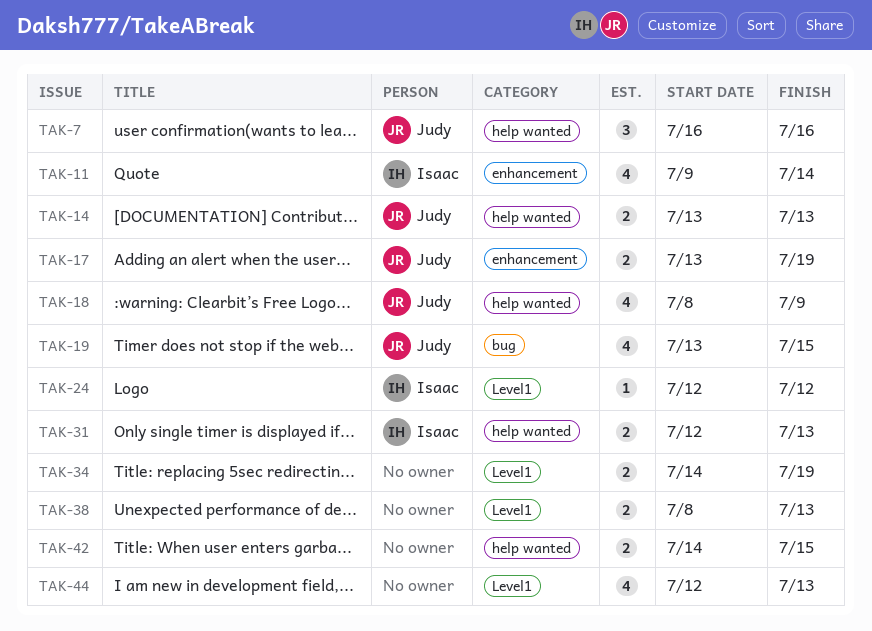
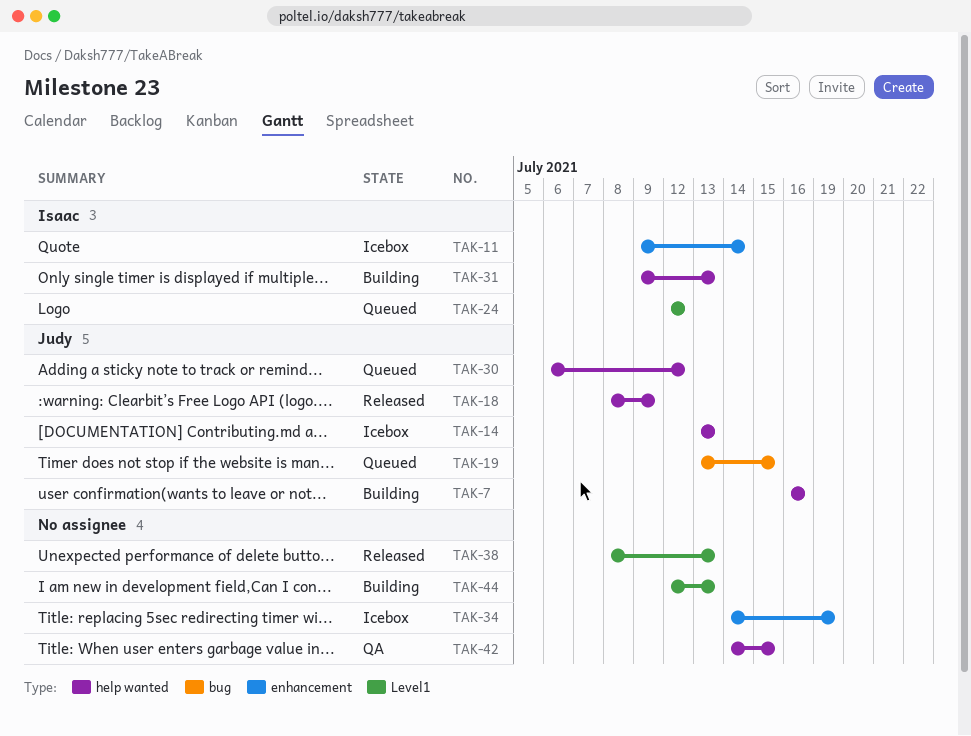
TAK-17: present -> none
TAK-30: none -> present
TAK-31, start: Jul 12 -> Jul 9
TAK-34, label: Level1 -> enhancement

